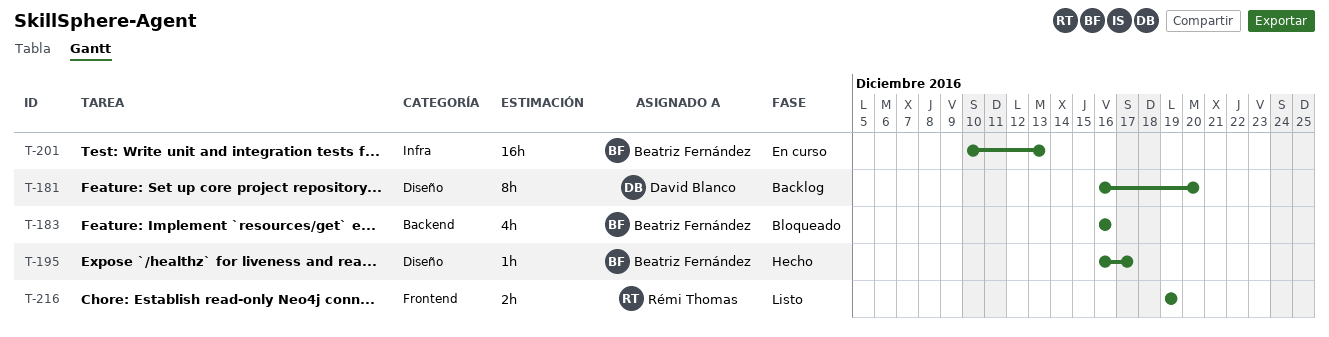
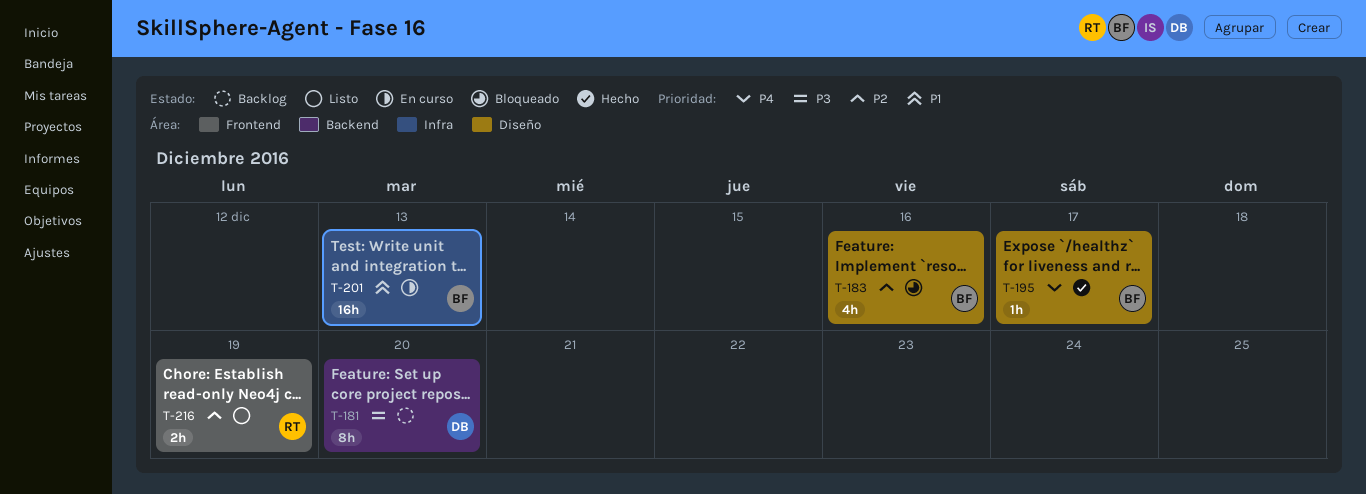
T-181, label: Diseño -> Backend
T-183, label: Backend -> Diseño

